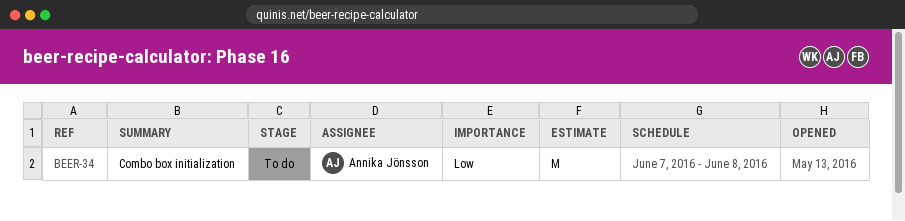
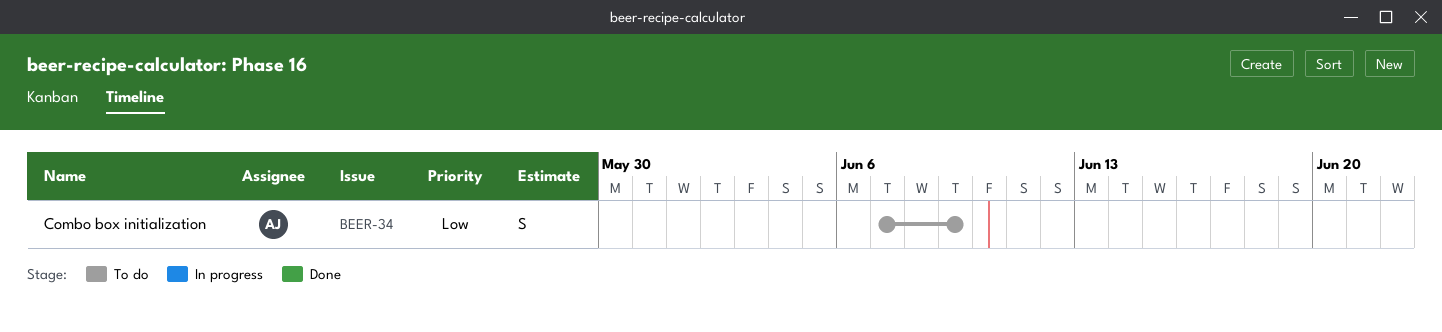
BEER-34, estimate: M -> S
BEER-34, due: Jun 8 -> Jun 9

